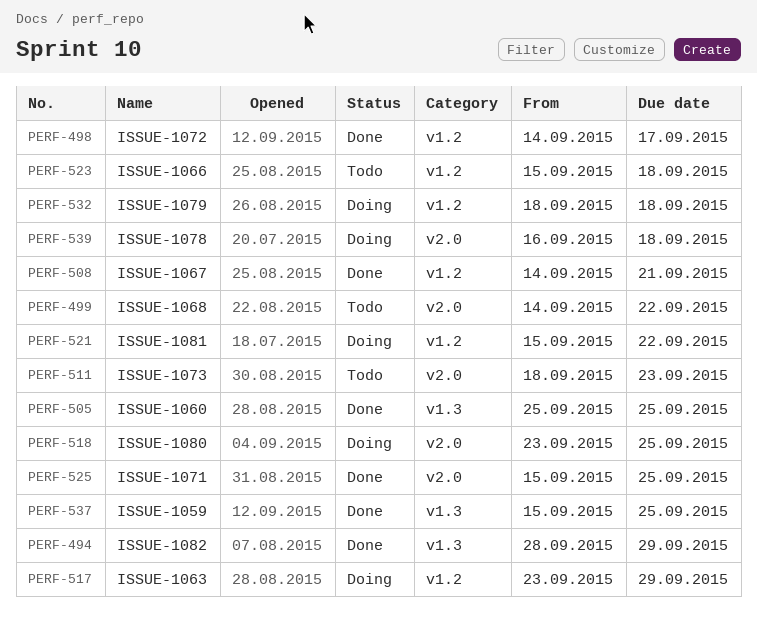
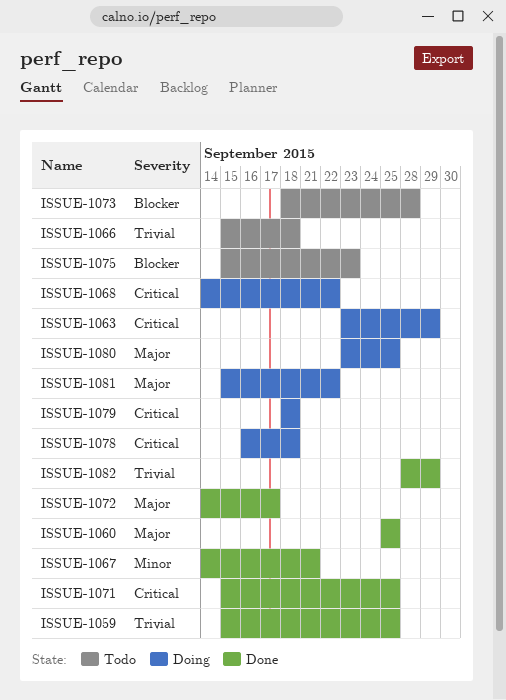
ISSUE-1068, status: Todo -> Doing
ISSUE-1073, due: Sep 23 -> Sep 28
ISSUE-1075: none -> present

